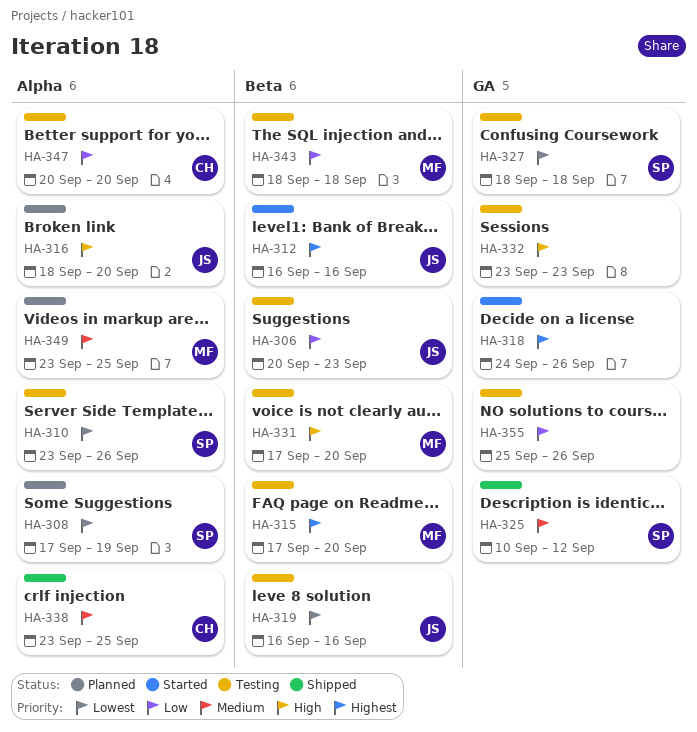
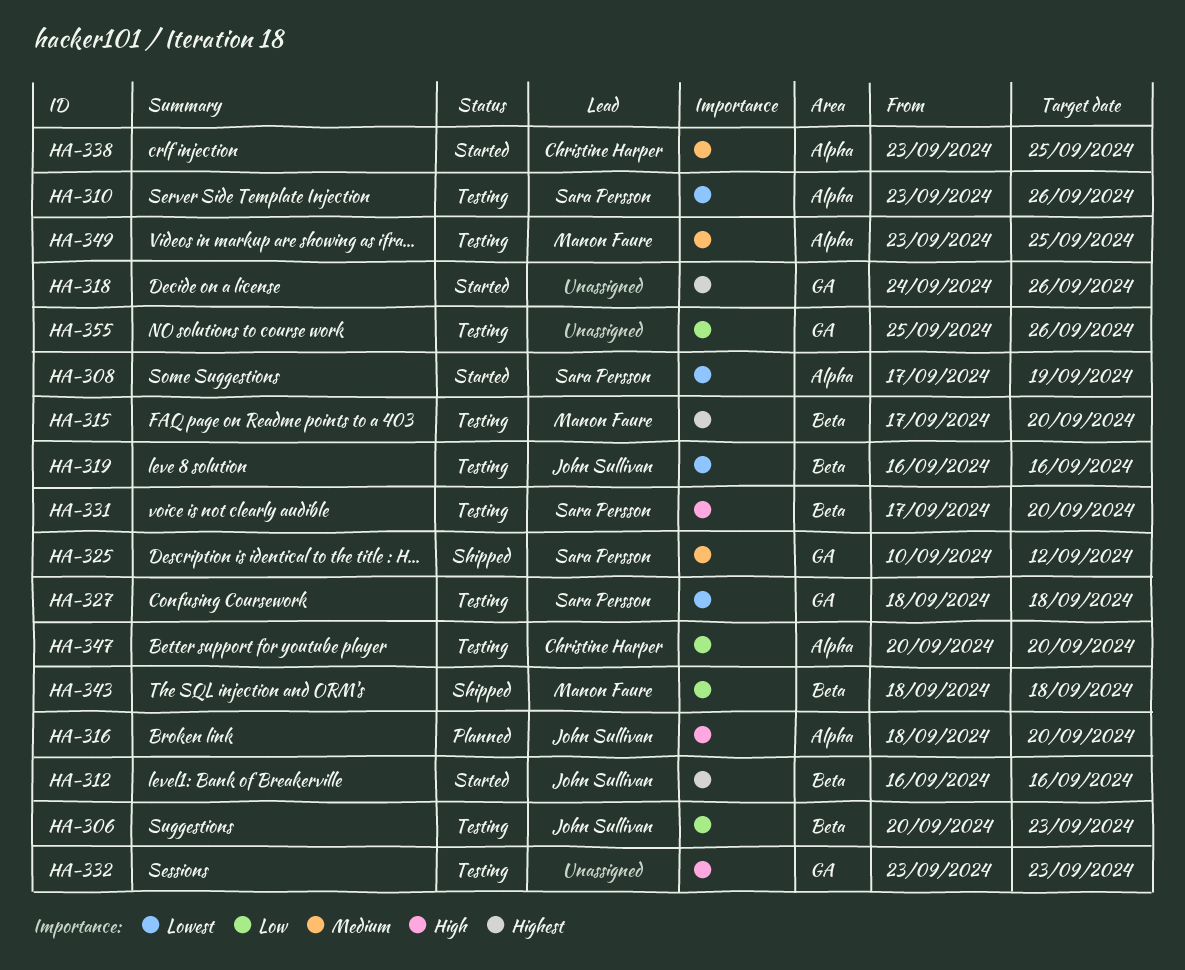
HA-308, status: Planned -> Started
HA-331, owner: Manon Faure -> Sara Persson
HA-338, status: Shipped -> Started
HA-343, status: Testing -> Shipped
HA-349, status: Planned -> Testing

